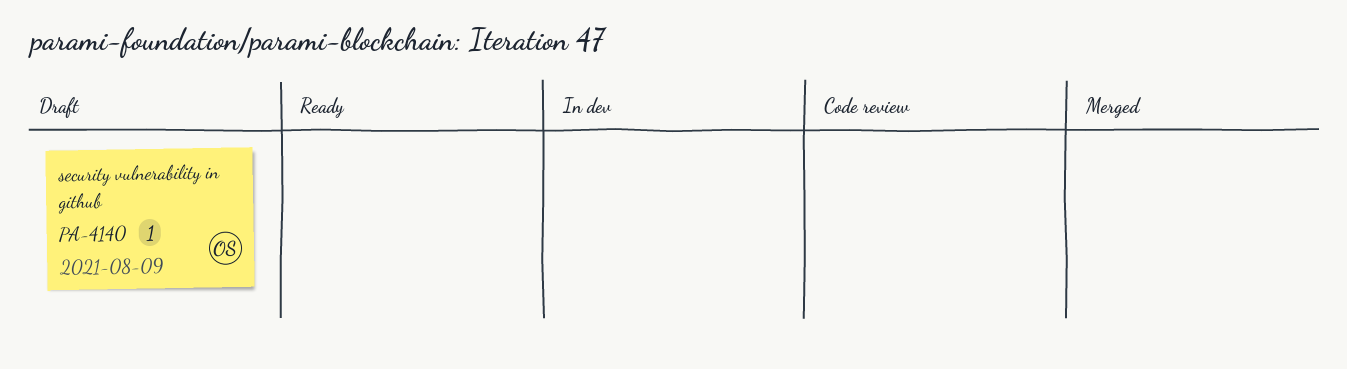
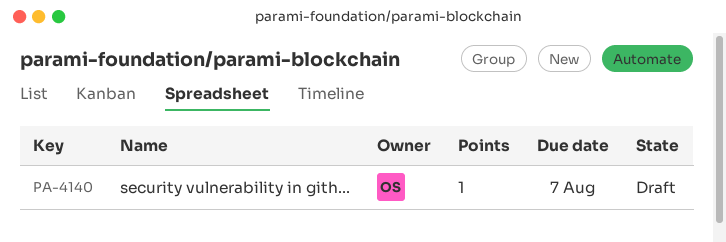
PA-4140, due: Aug 9 -> Aug 7

